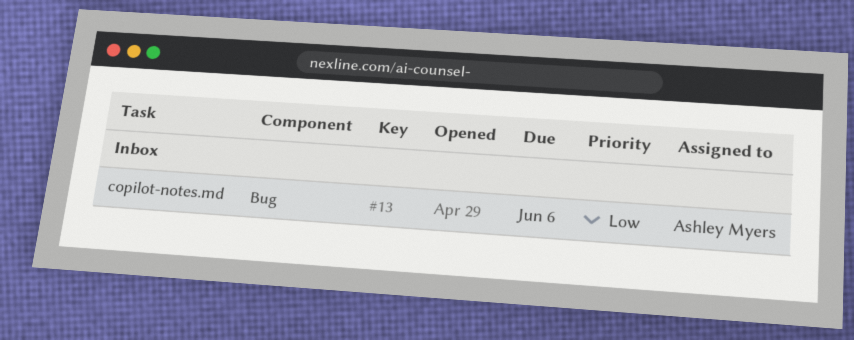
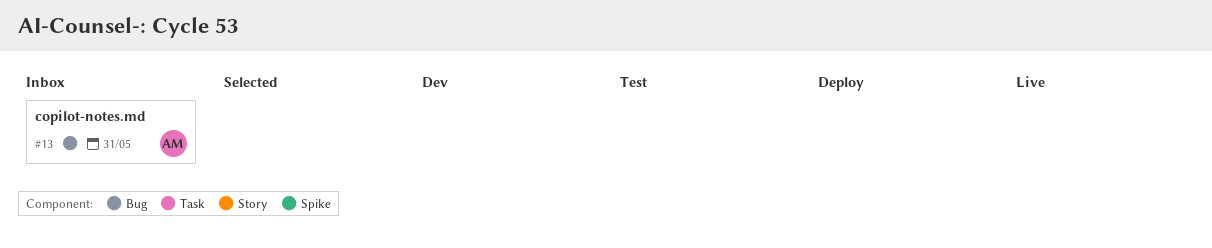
#13, due: Jun 6 -> May 31

